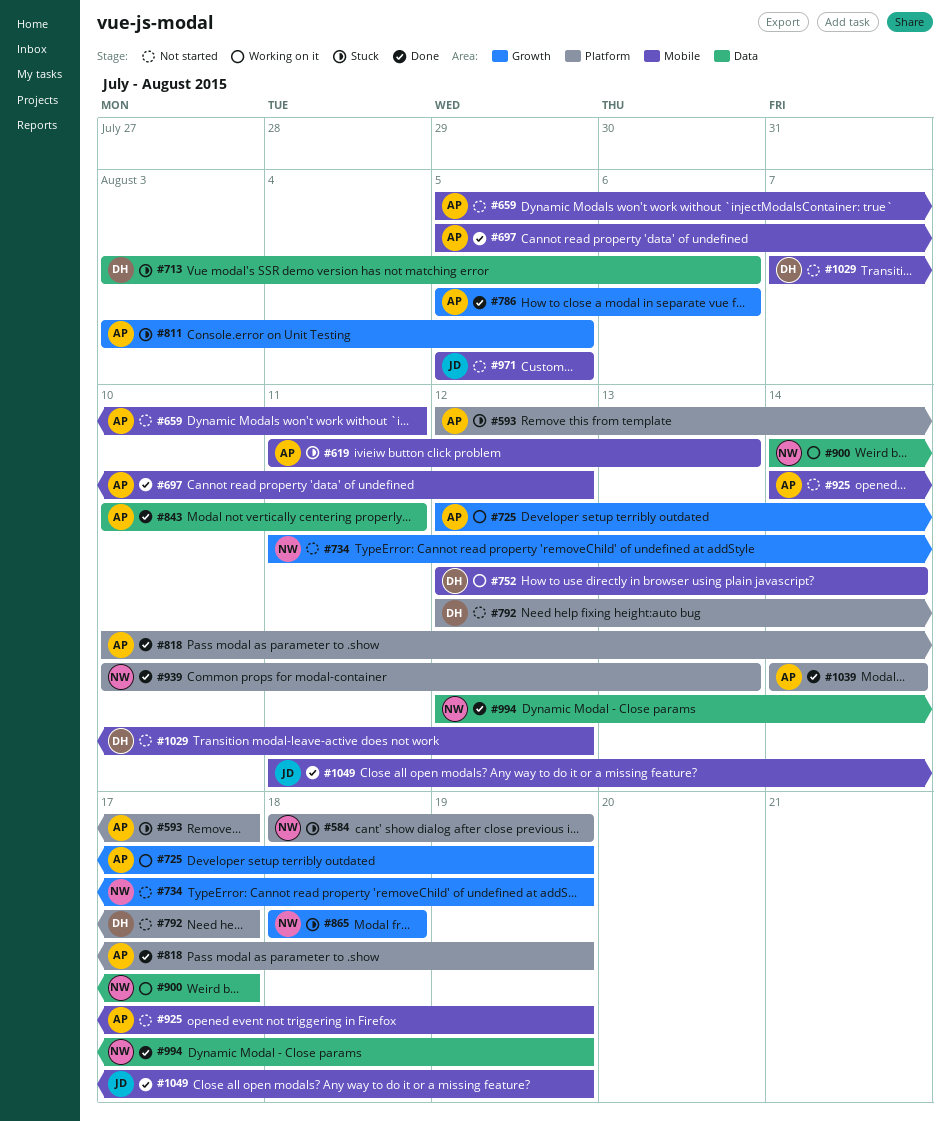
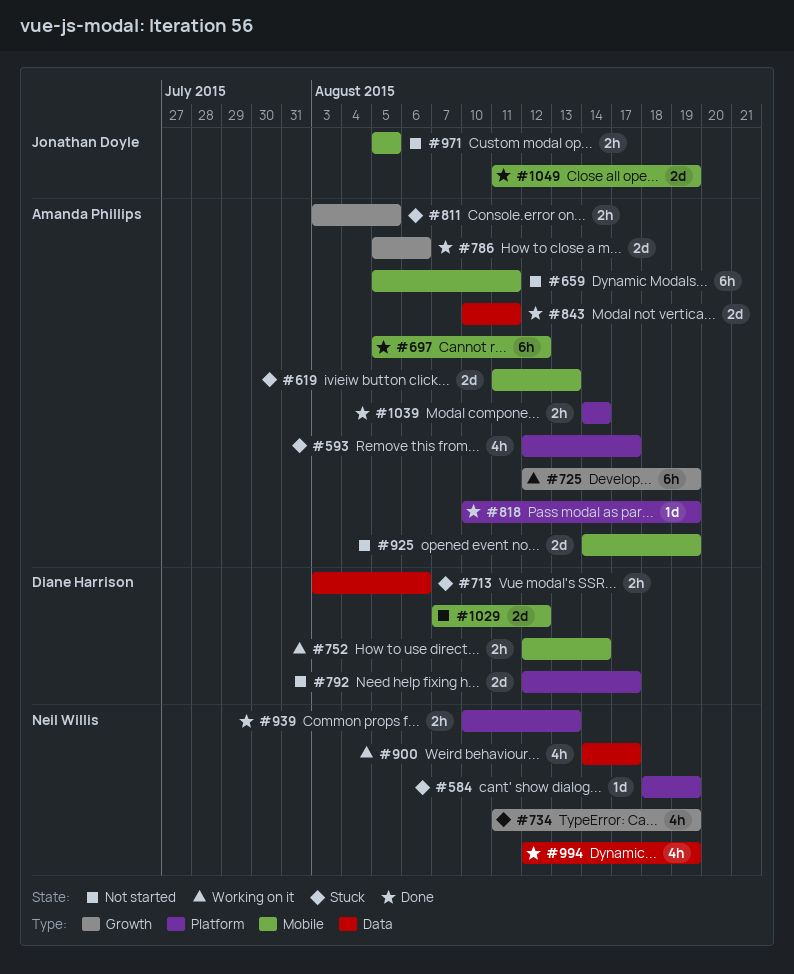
#734, status: Not started -> Stuck
#865: present -> none

